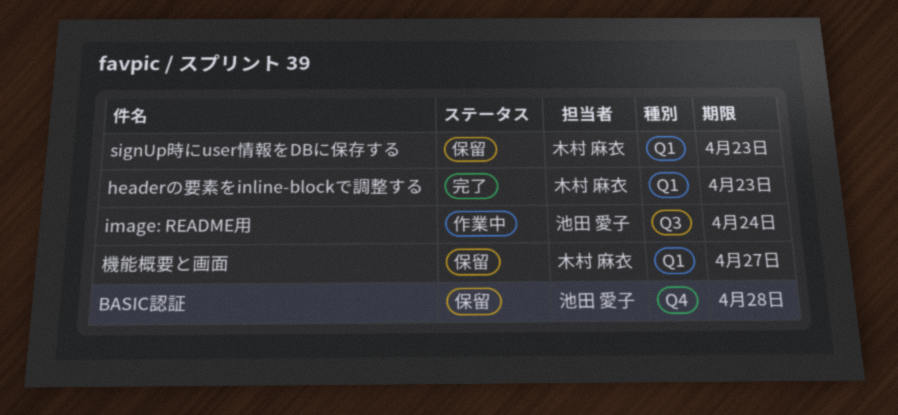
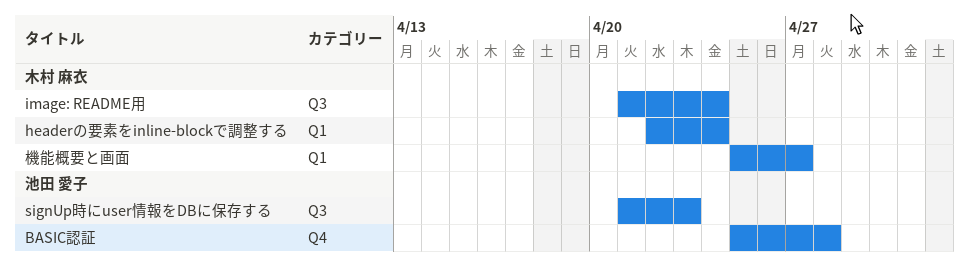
headerの要素をinline-blockで調整する, due: Apr 23 -> Apr 24
image: README用, owner: 池田 愛子 -> 木村 麻衣
signUp時にuser情報をDBに保存する, owner: 木村 麻衣 -> 池田 愛子
signUp時にuser情報をDBに保存する, label: Q1 -> Q3

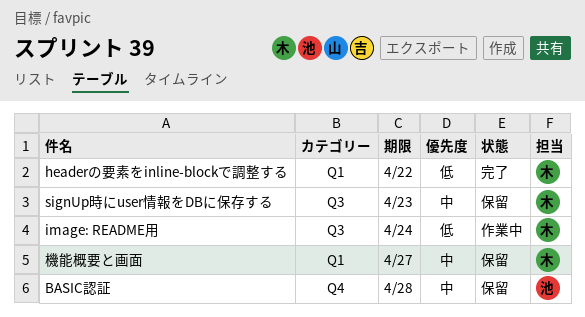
headerの要素をinline-blockで調整する, due: Apr 24 -> Apr 22
signUp時にuser情報をDBに保存する, owner: 池田 愛子 -> 木村 麻衣

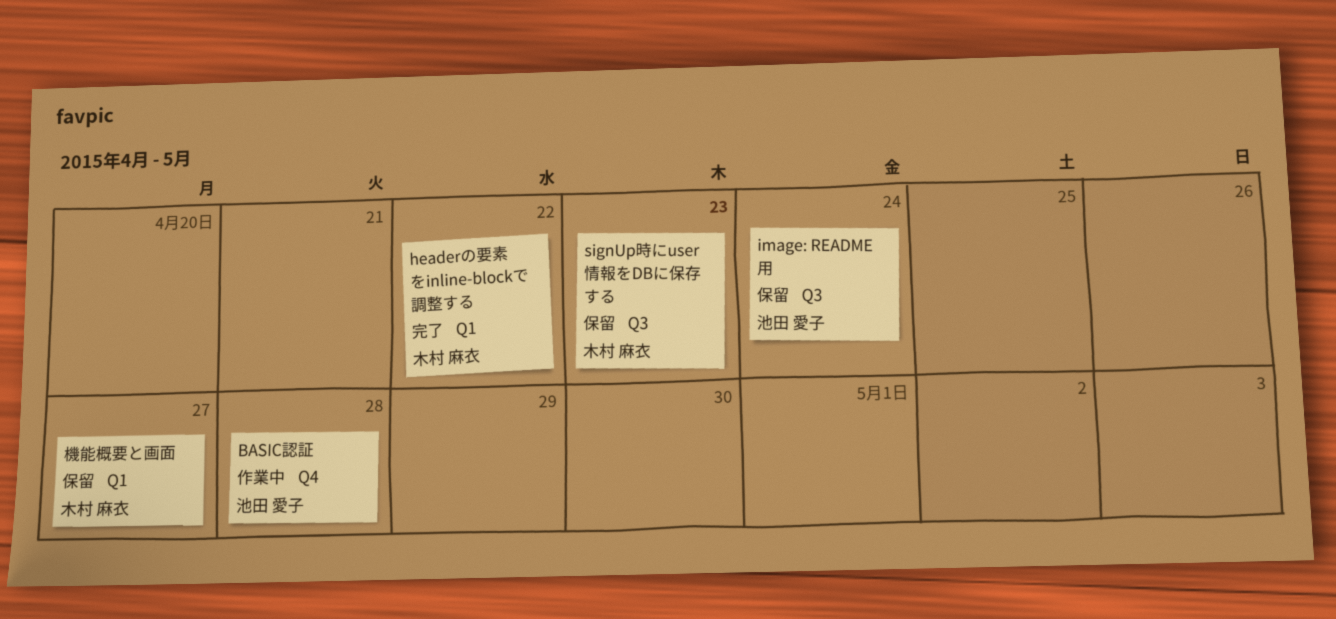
BASIC認証, status: 保留 -> 作業中
image: README用, status: 作業中 -> 保留
image: README用, owner: 木村 麻衣 -> 池田 愛子

